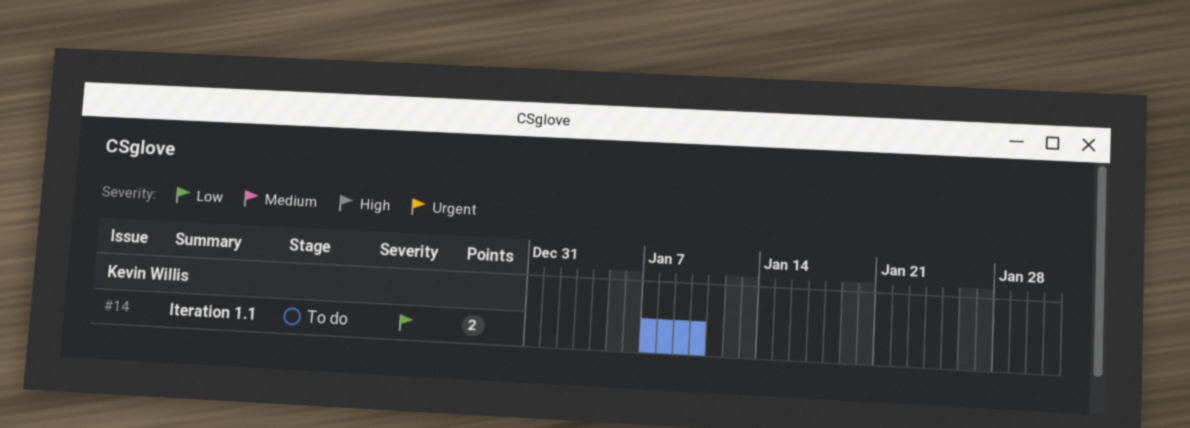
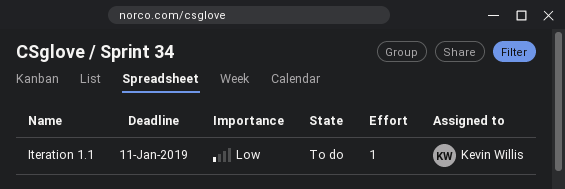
Iteration 1.1, estimate: 2 -> 1
Iteration 1.1, due: Jan 10 -> Jan 11

